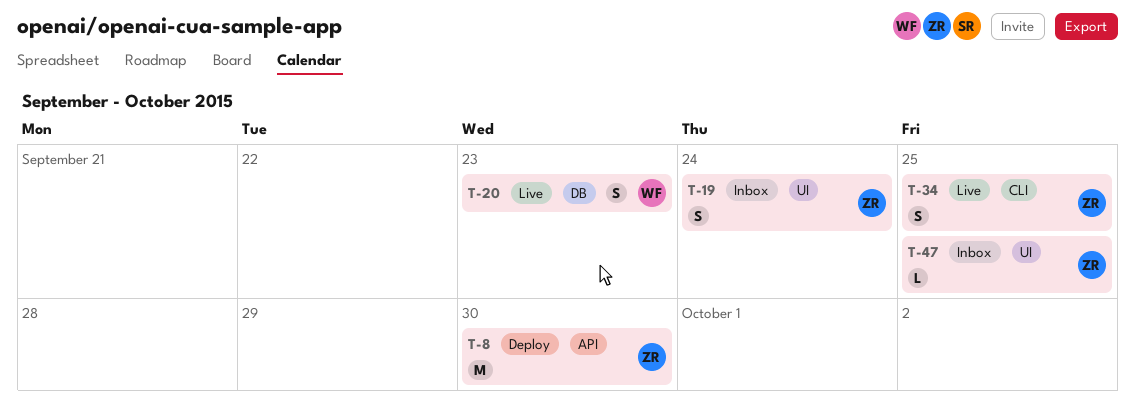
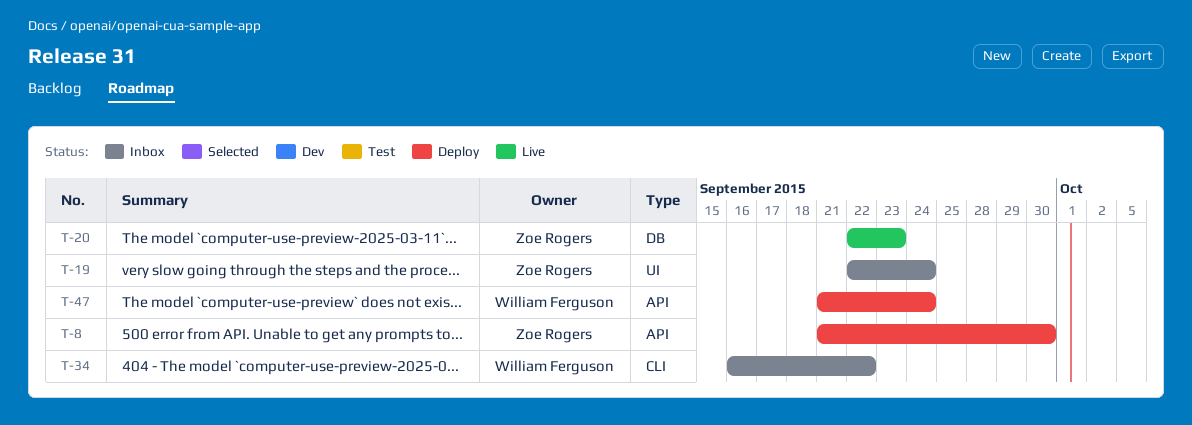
T-20, owner: William Ferguson -> Zoe Rogers
T-34, status: Live -> Inbox
T-34, owner: Zoe Rogers -> William Ferguson
T-34, due: Sep 25 -> Sep 22
T-47, status: Inbox -> Deploy
T-47, owner: Zoe Rogers -> William Ferguson
T-47, label: UI -> API
T-47, due: Sep 25 -> Sep 24

